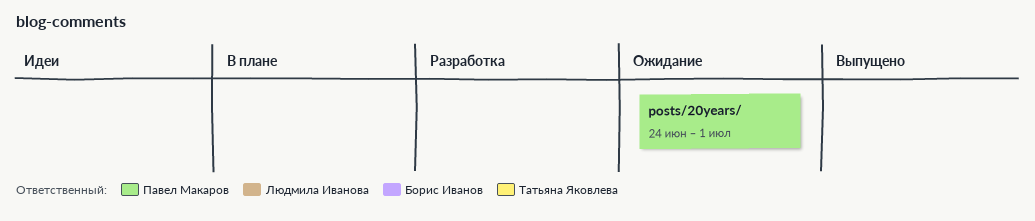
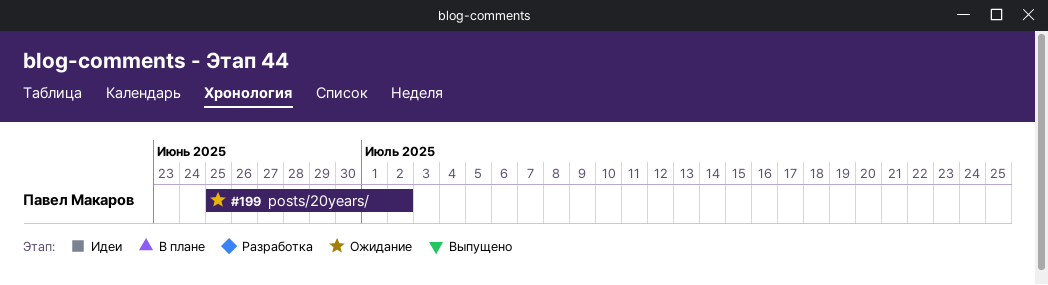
posts/20years/, start: Jun 24 -> Jun 25
posts/20years/, due: Jul 1 -> Jul 2

